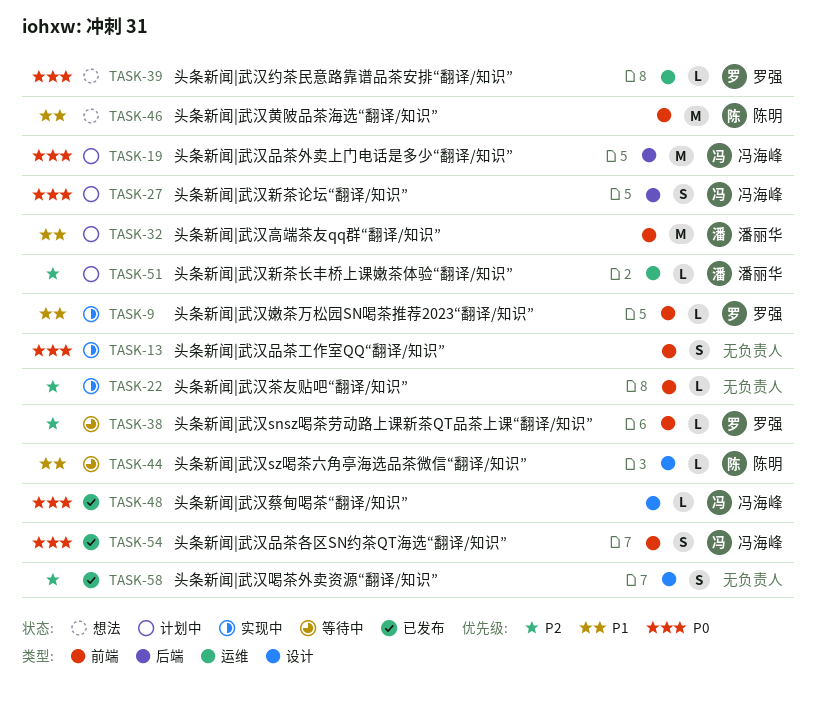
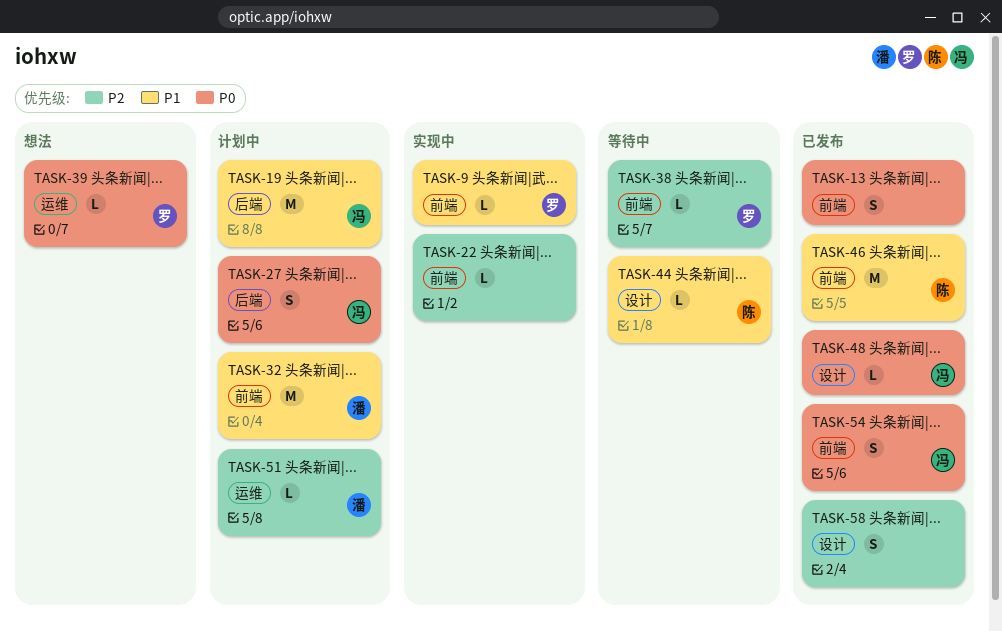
TASK-13, status: 实现中 -> 已发布
TASK-19, priority: P0 -> P1
TASK-46, status: 想法 -> 已发布

